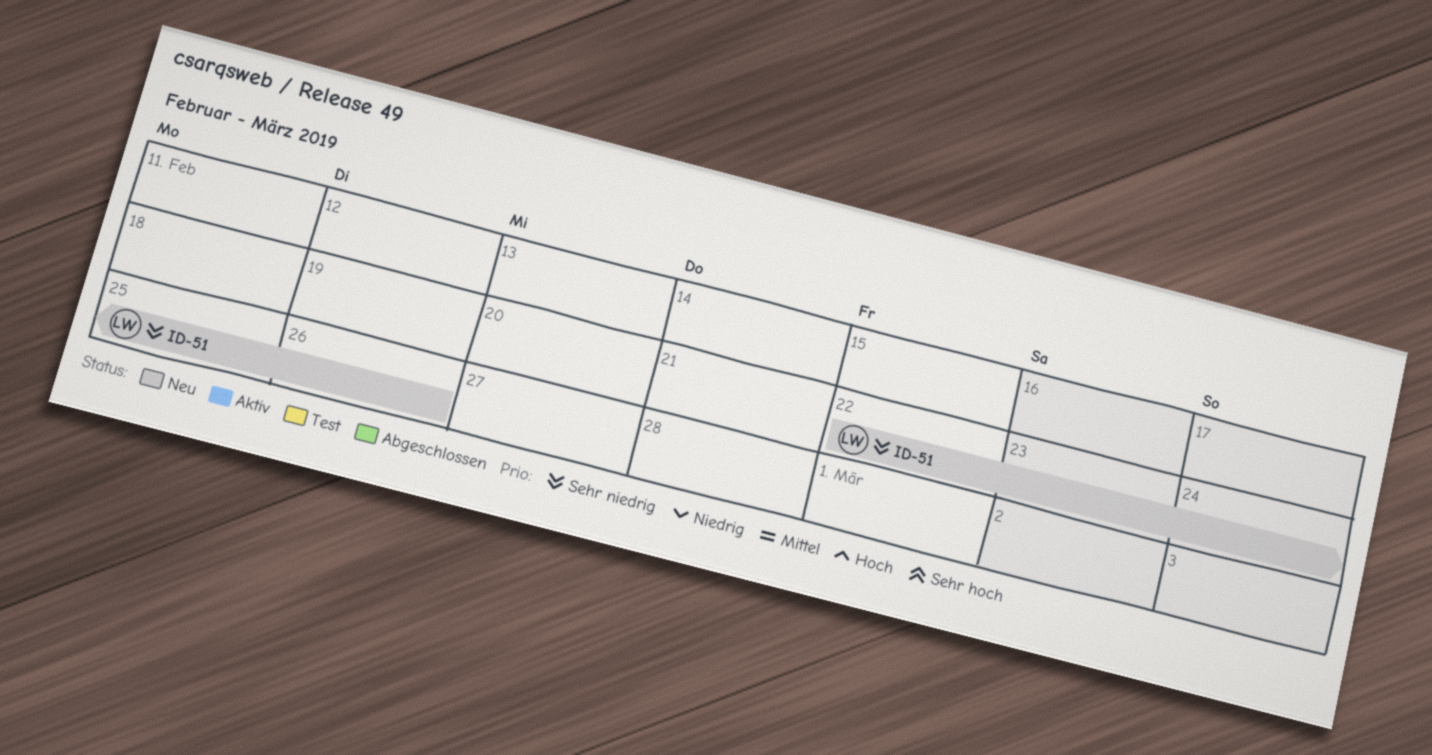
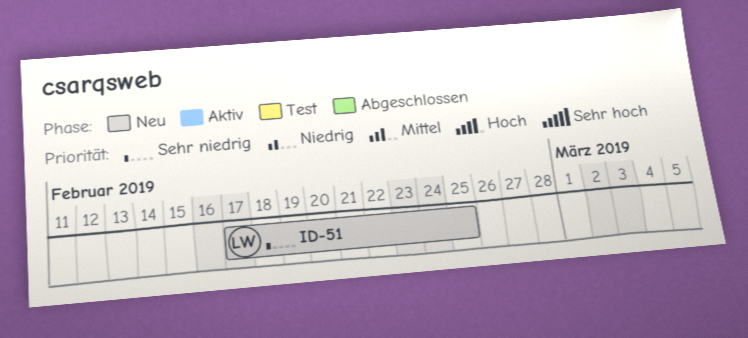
ID-51, start: Feb 22 -> Feb 17
ID-51, due: Feb 26 -> Feb 25

